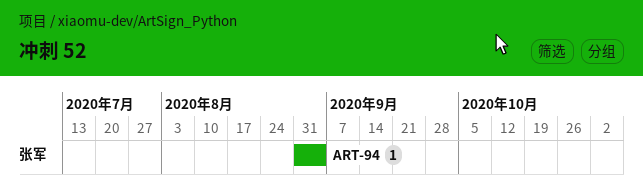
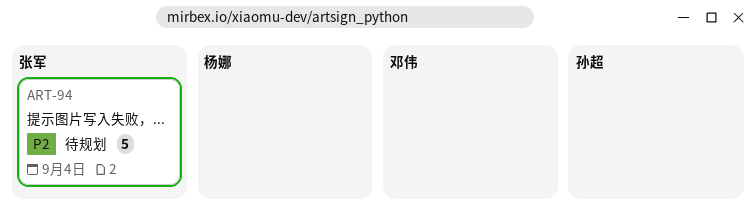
ART-94, estimate: 1 -> 5

